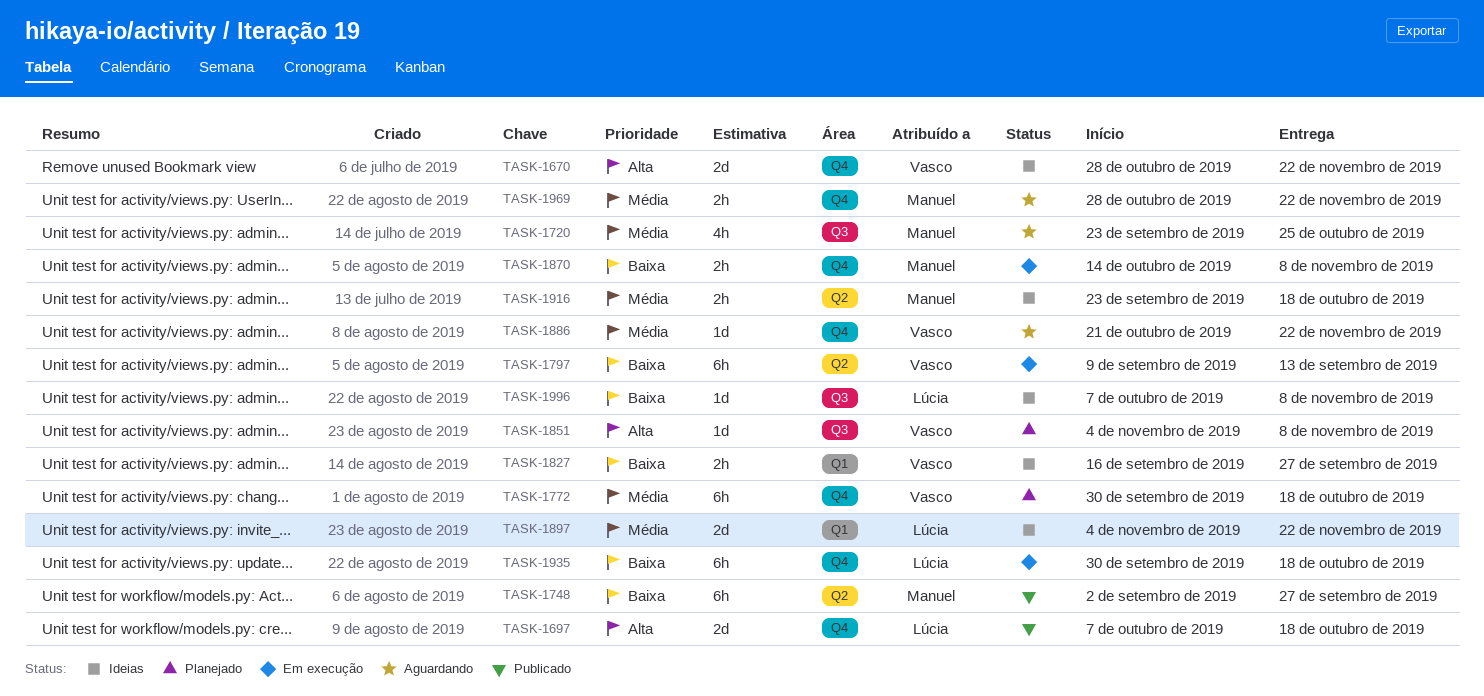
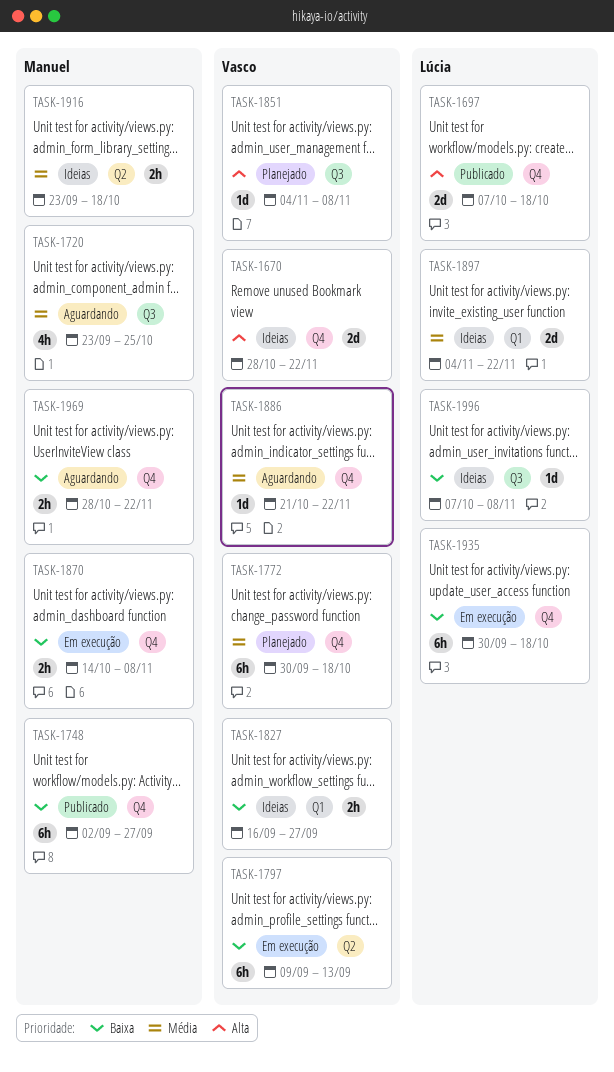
TASK-1748, label: Q2 -> Q4
TASK-1969, priority: Média -> Baixa

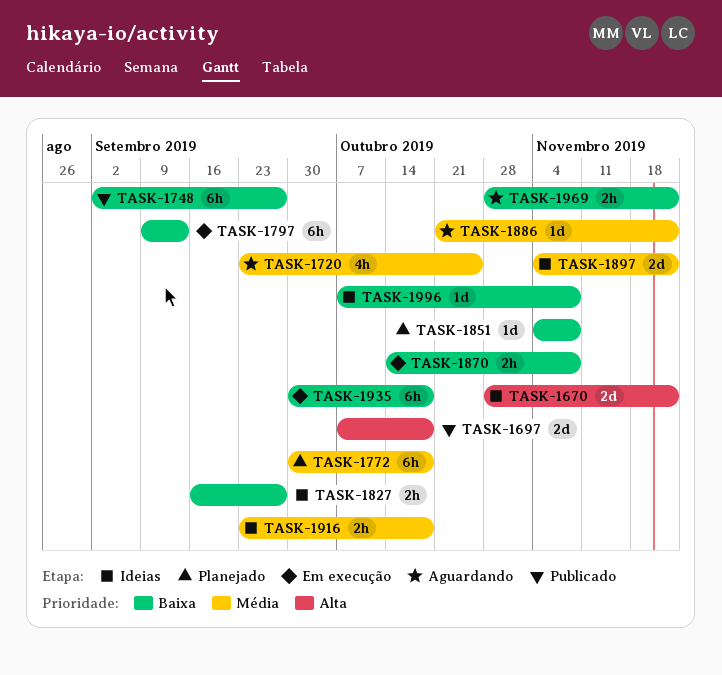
TASK-1851, priority: Alta -> Baixa

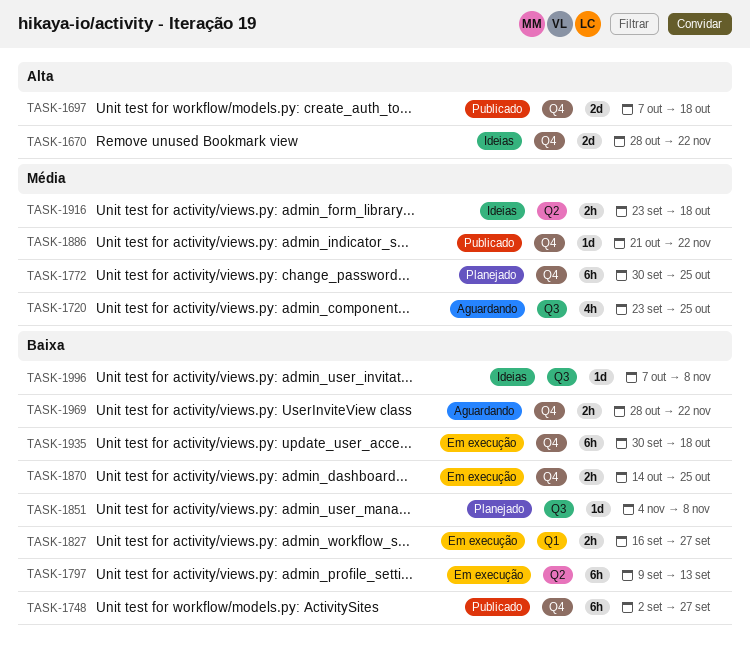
TASK-1772, due: Oct 18 -> Oct 25
TASK-1827, status: Ideias -> Em execução
TASK-1870, due: Nov 8 -> Oct 25
TASK-1886, status: Aguardando -> Publicado
TASK-1897: present -> none

